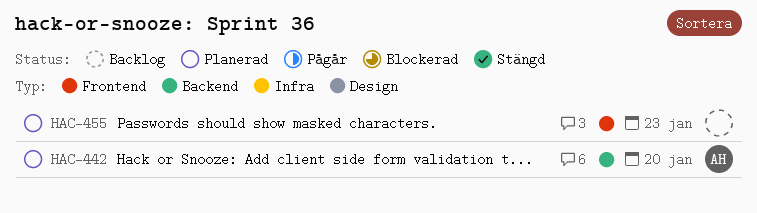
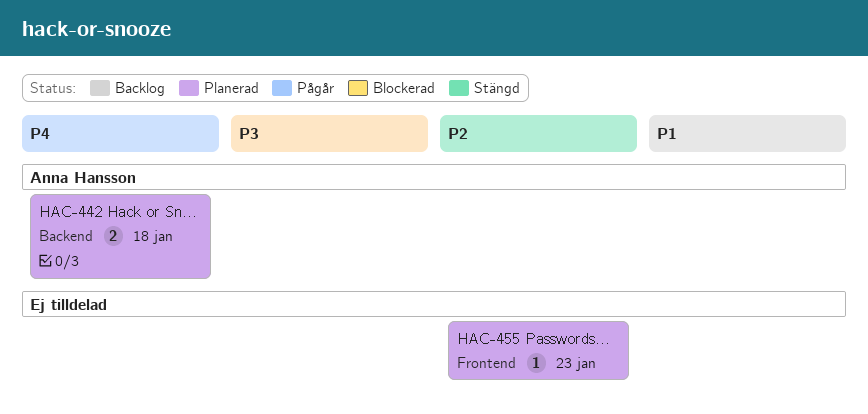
HAC-442, due: Jan 20 -> Jan 18

